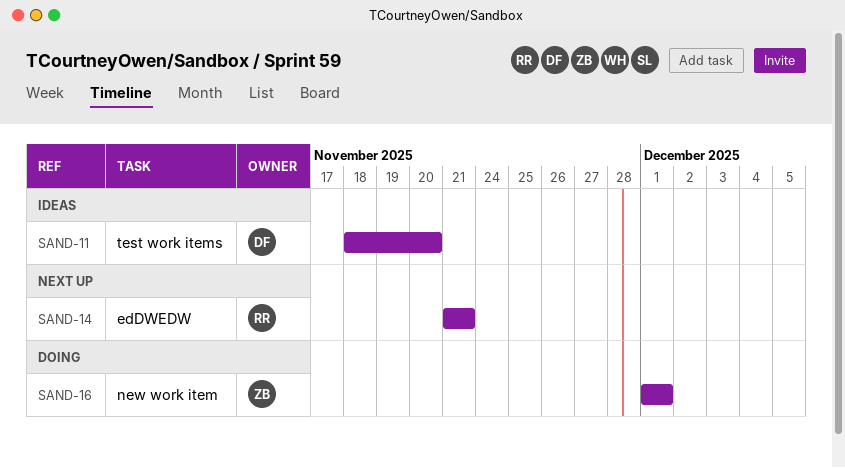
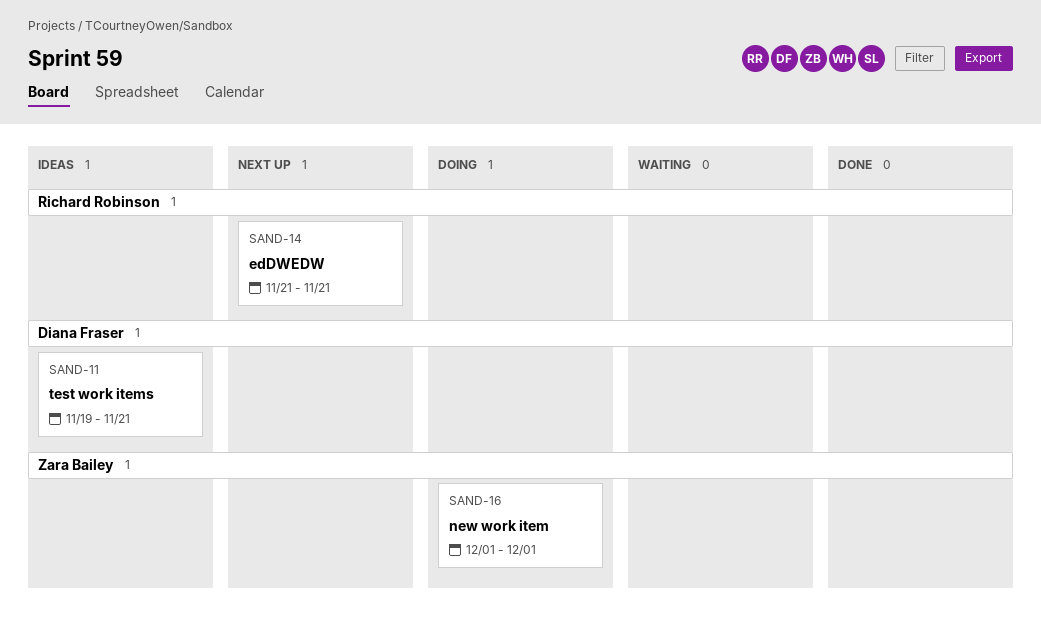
SAND-11, start: Nov 18 -> Nov 19
SAND-11, due: Nov 20 -> Nov 21

